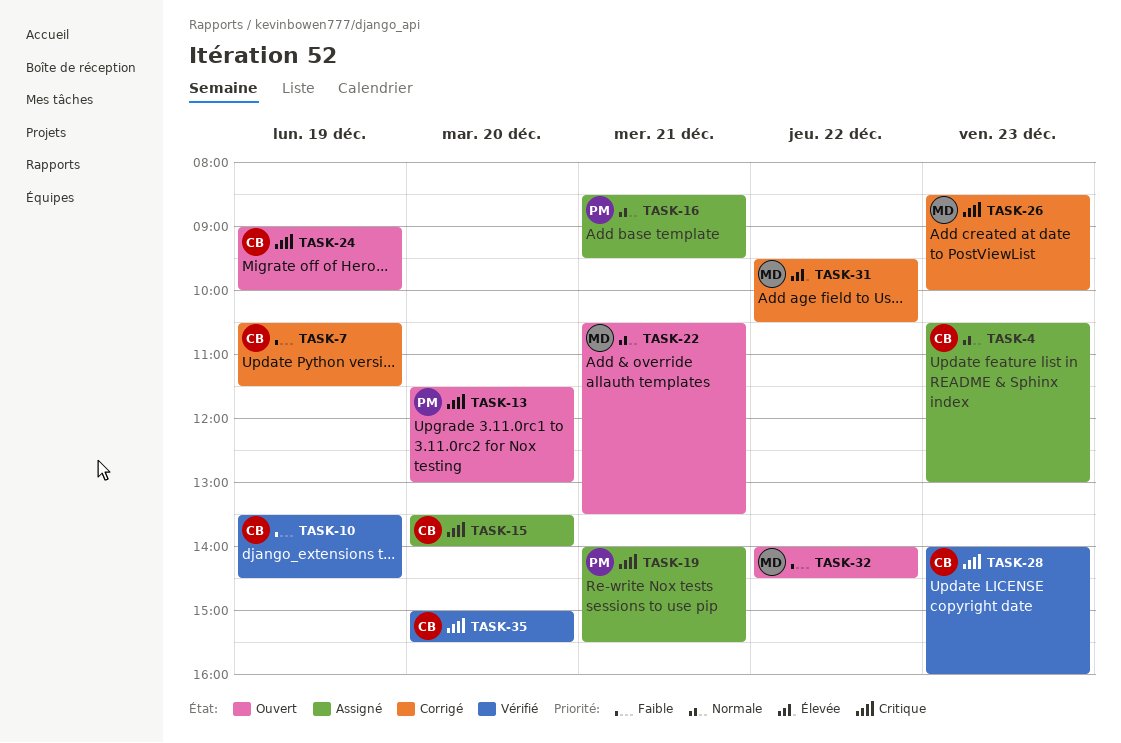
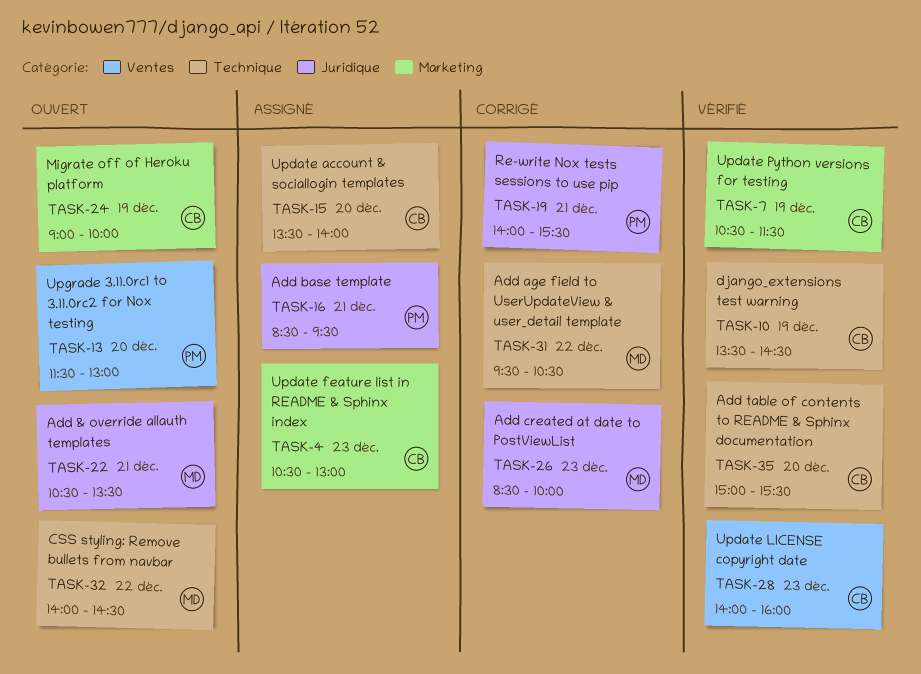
TASK-7, status: Corrigé -> Vérifié
TASK-19, status: Assigné -> Corrigé

